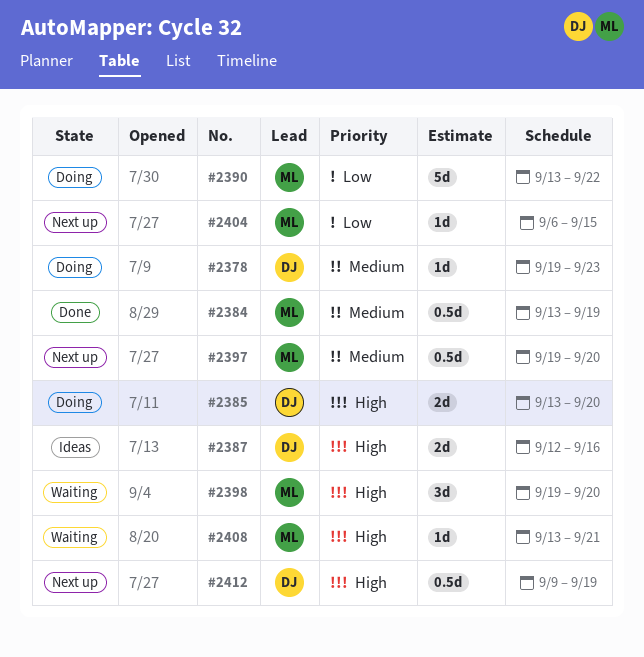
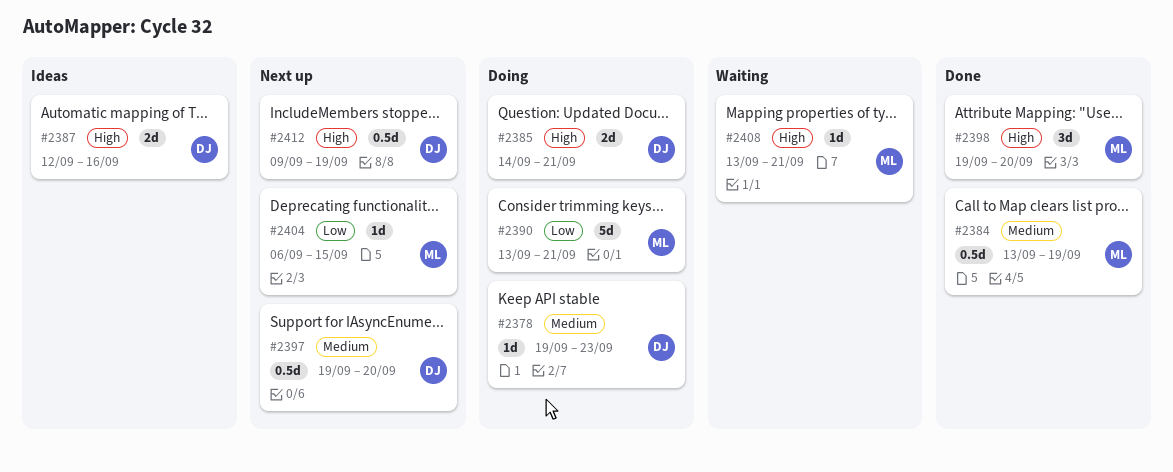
#2385, start: Sep 13 -> Sep 14
#2385, due: Sep 20 -> Sep 21
#2390, due: Sep 22 -> Sep 21
#2397, owner: ML -> DJ
#2398, status: Waiting -> Done

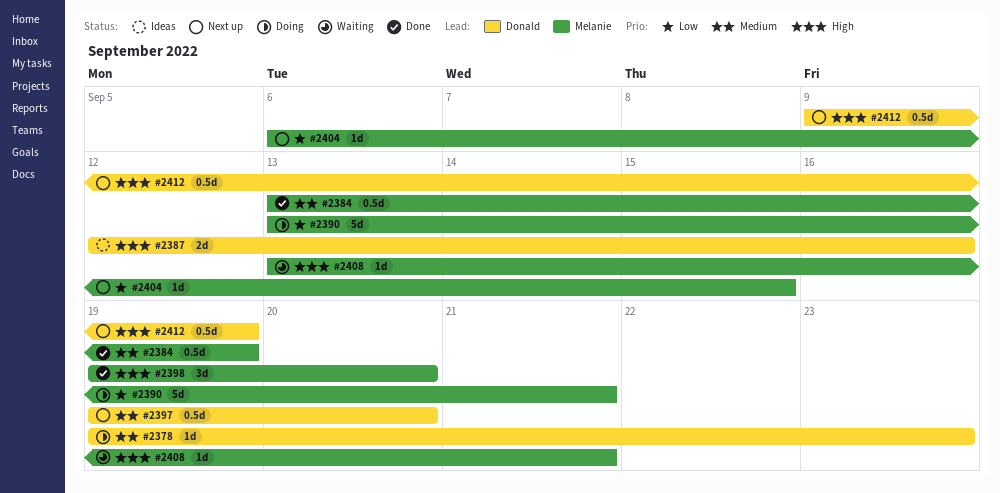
#2385: present -> none

